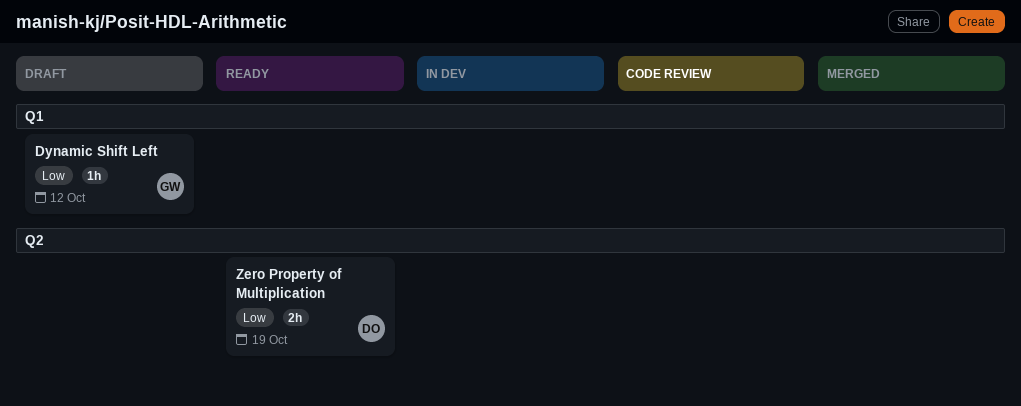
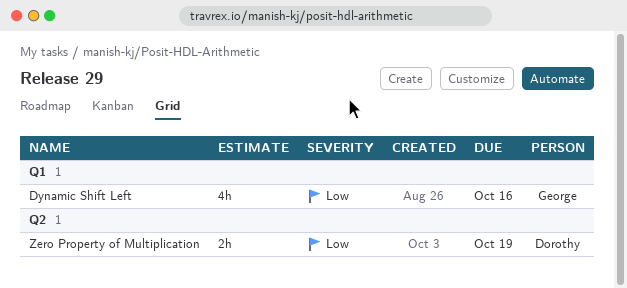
Dynamic Shift Left, estimate: 1h -> 4h
Dynamic Shift Left, due: Oct 12 -> Oct 16

